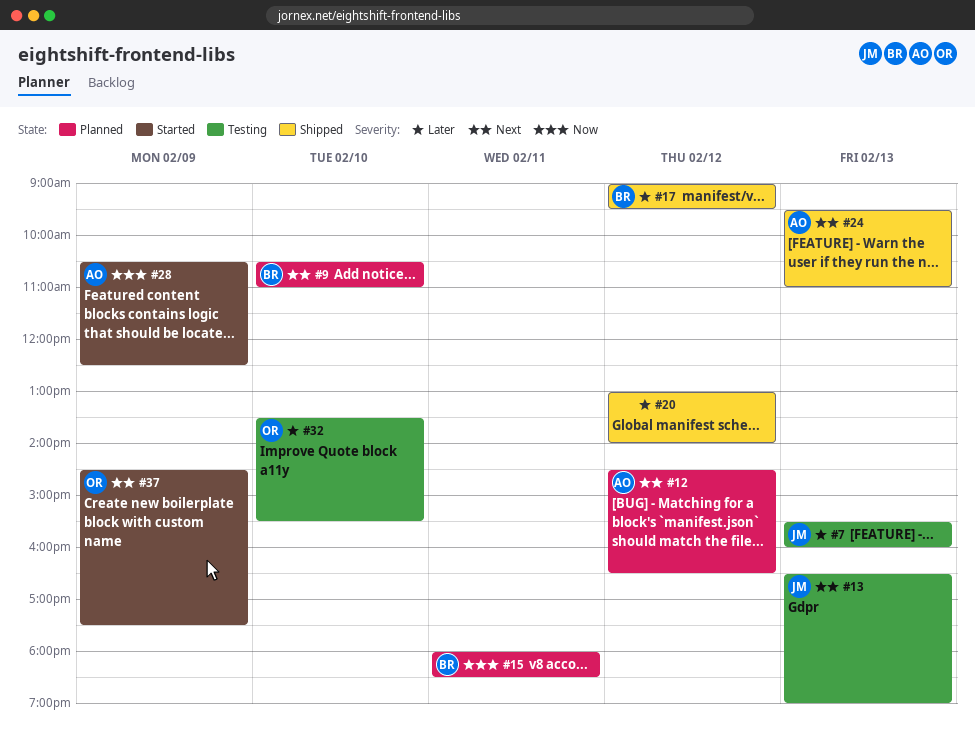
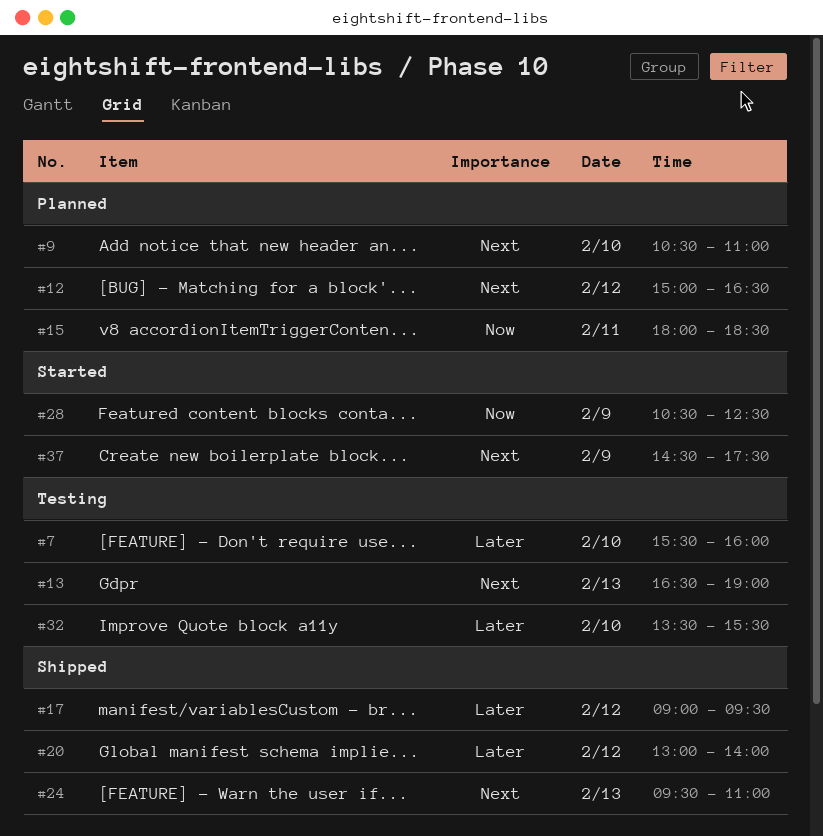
#7, day: Feb 13 -> Feb 10
#12, begins: 14:30 -> 15:00

